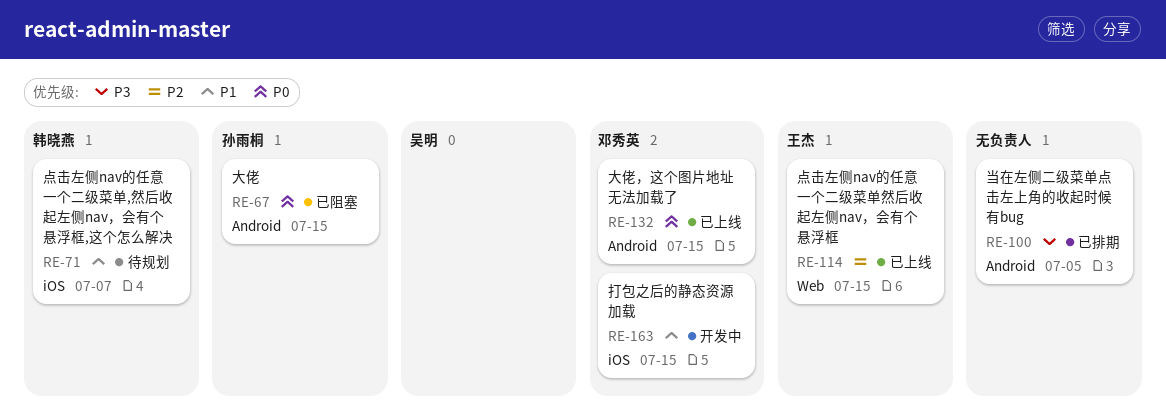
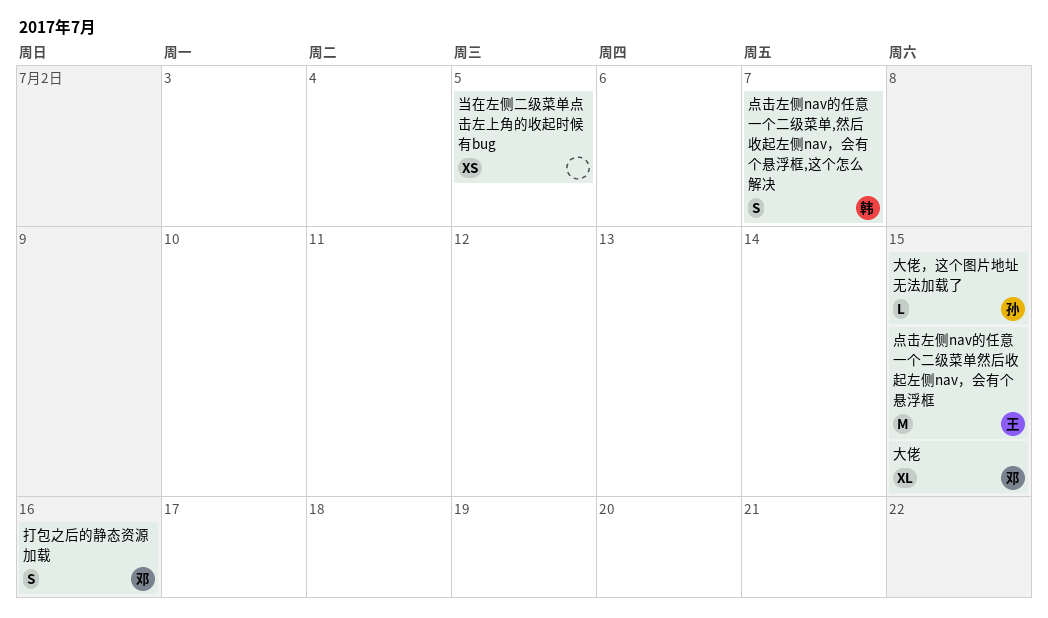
大佬, owner: 孙雨桐 -> 邓秀英
大佬，这个图片地址无法加载了, owner: 邓秀英 -> 孙雨桐
打包之后的静态资源加载, due: Jul 15 -> Jul 16

